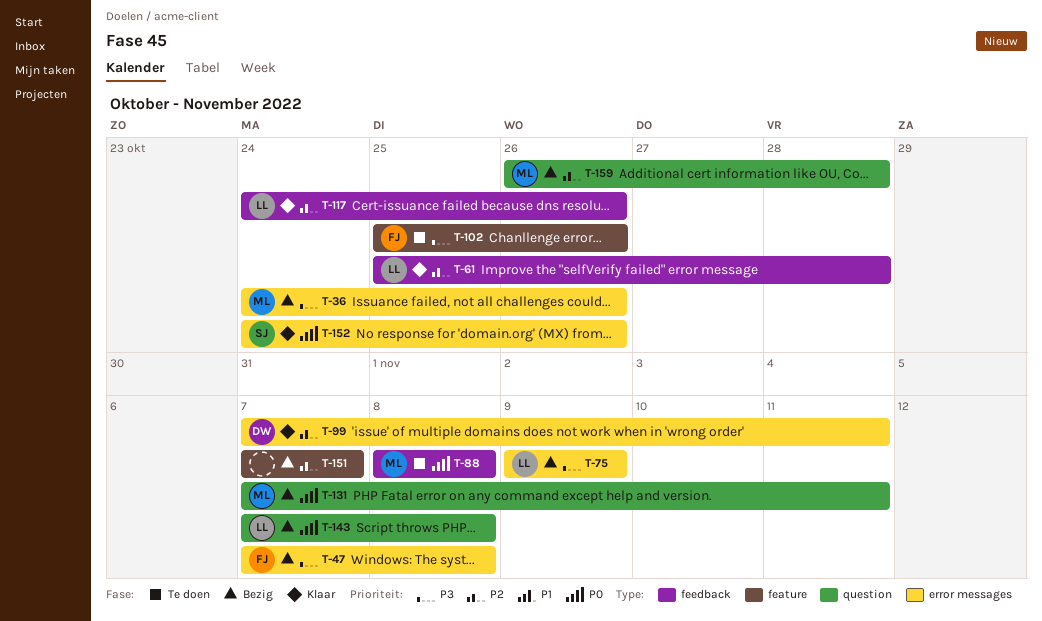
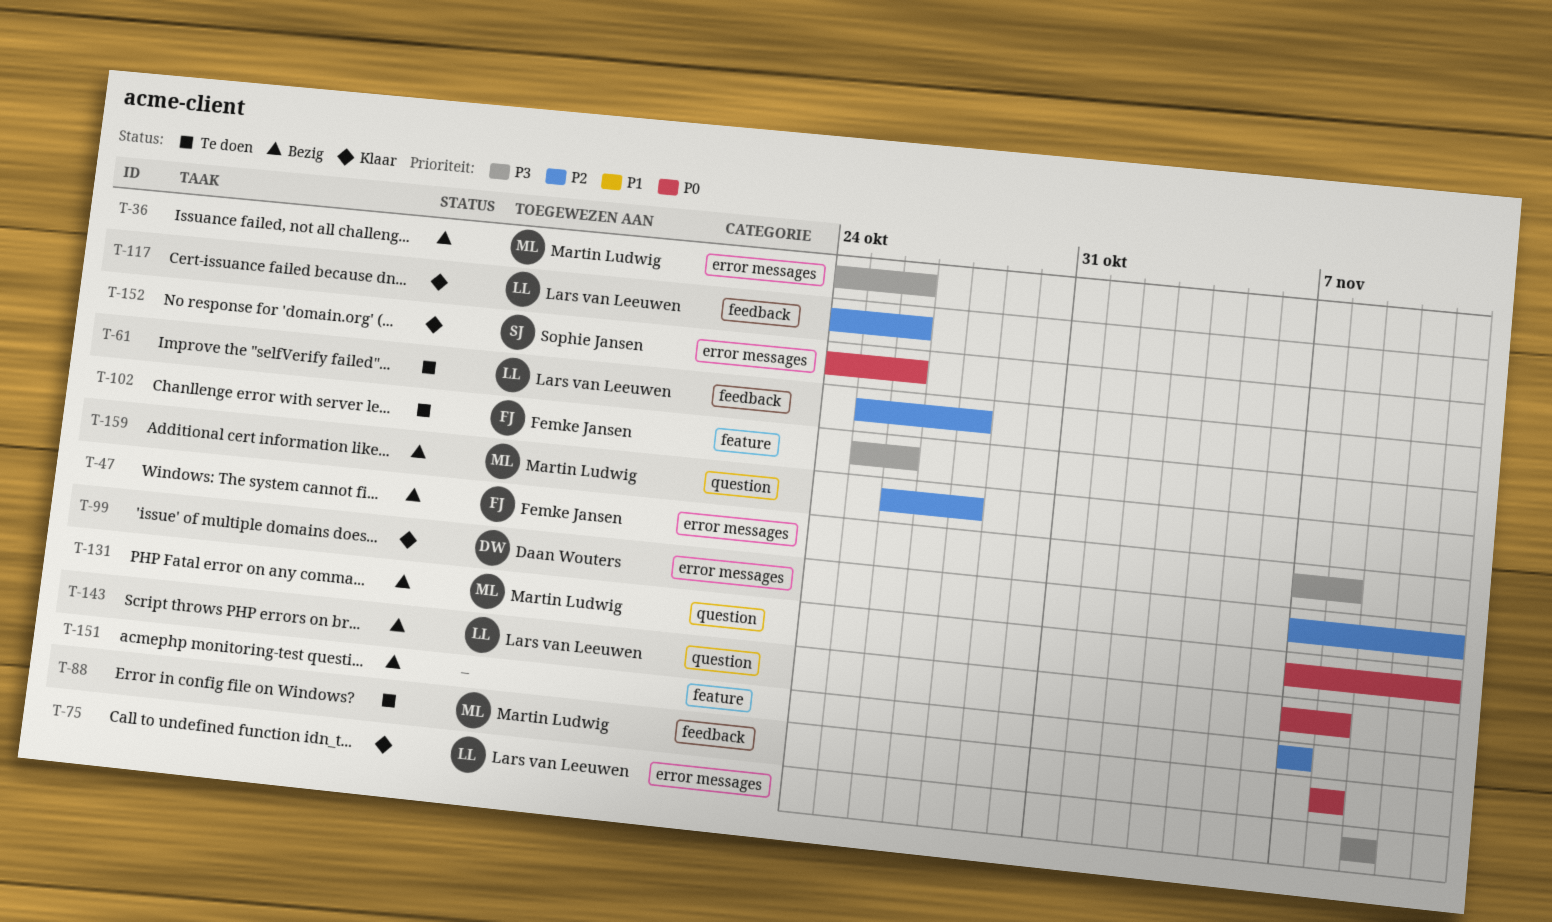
T-61, status: Klaar -> Te doen
T-75, status: Bezig -> Klaar

